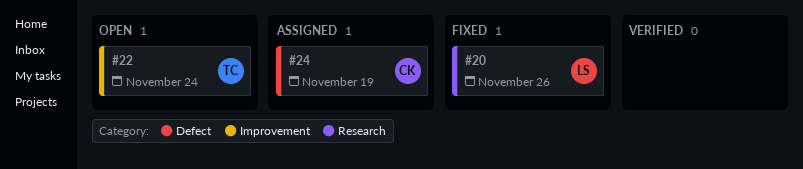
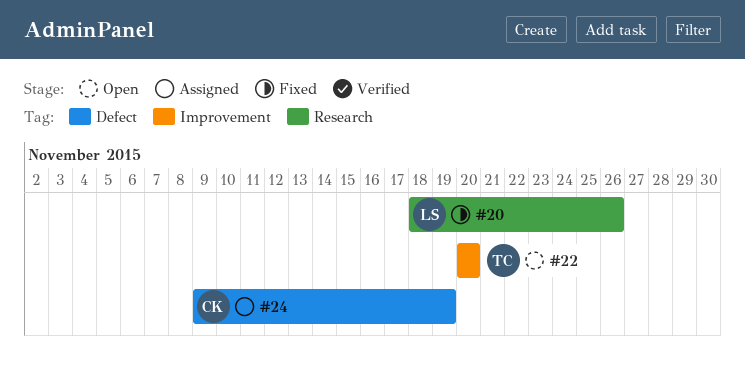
#22, due: Nov 24 -> Nov 20

